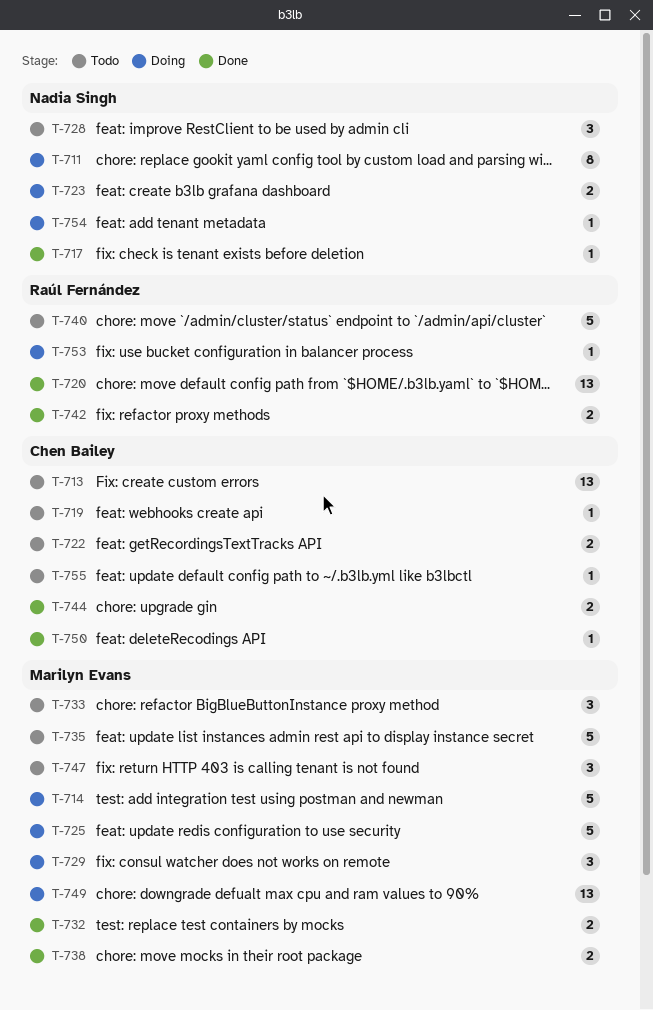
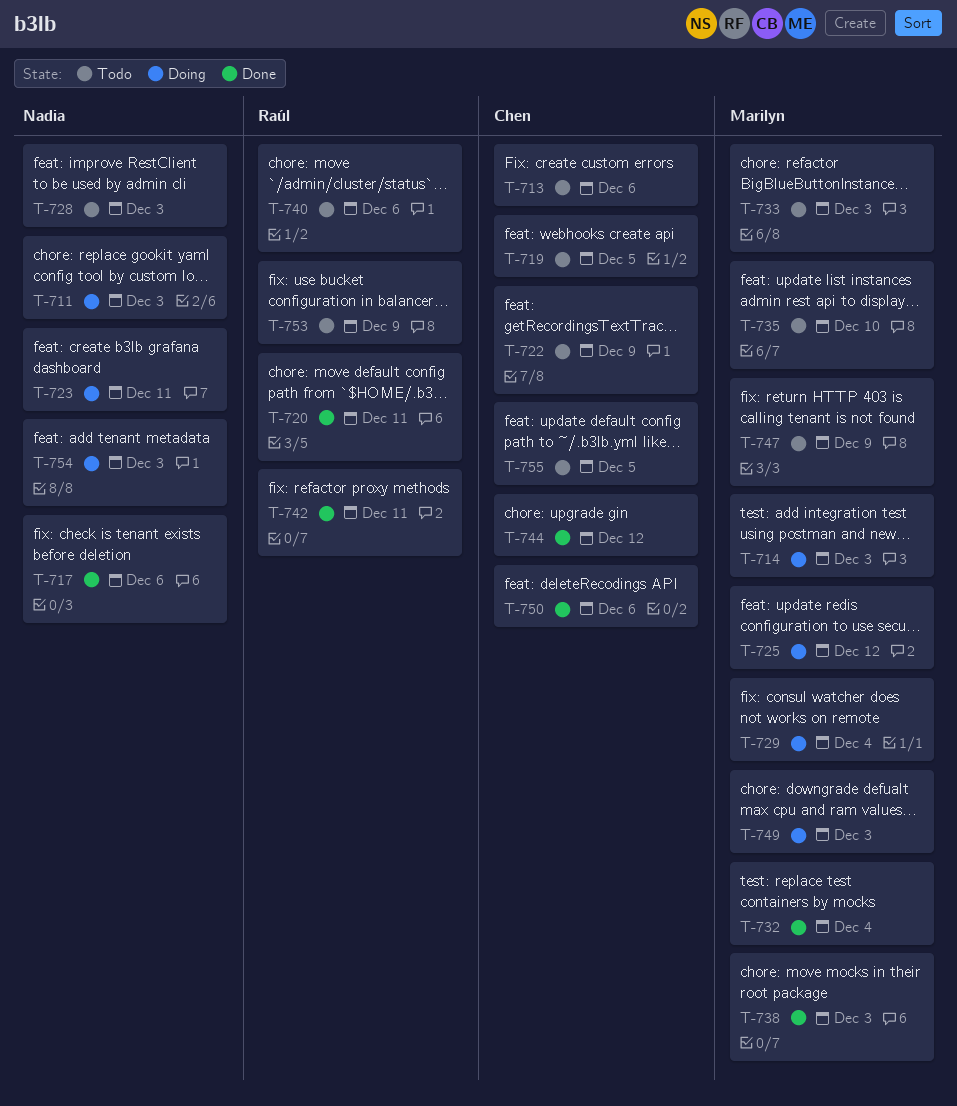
T-753, status: Doing -> Todo

